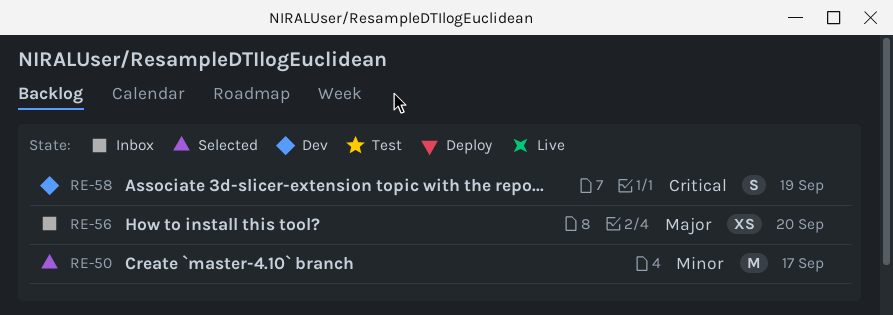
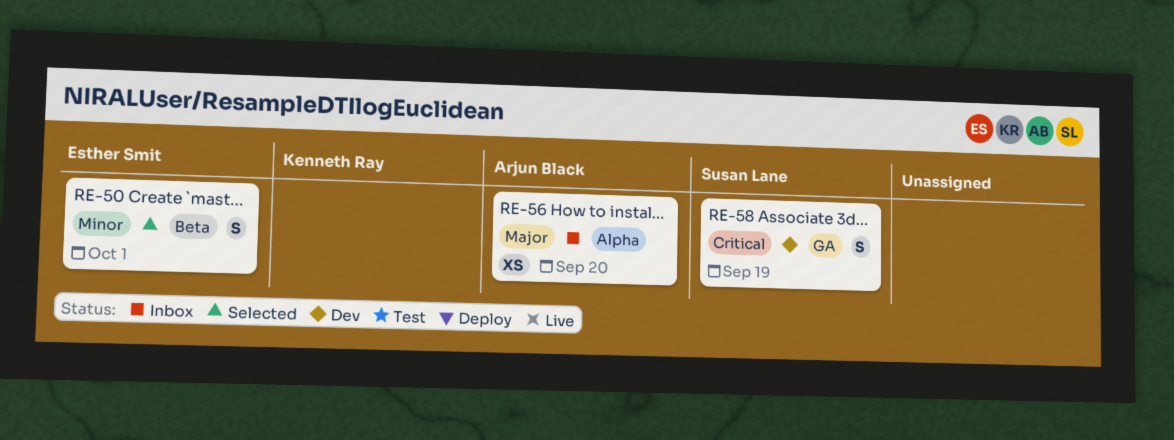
RE-50, estimate: M -> S
RE-50, due: Sep 17 -> Oct 1

